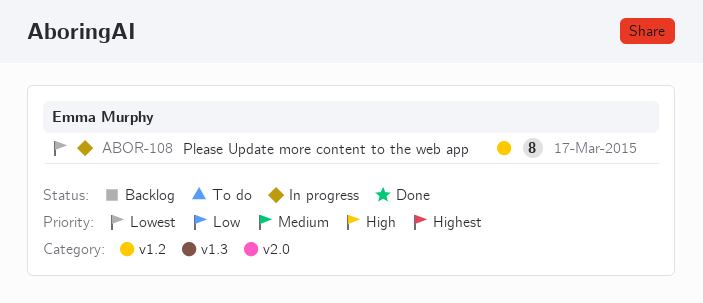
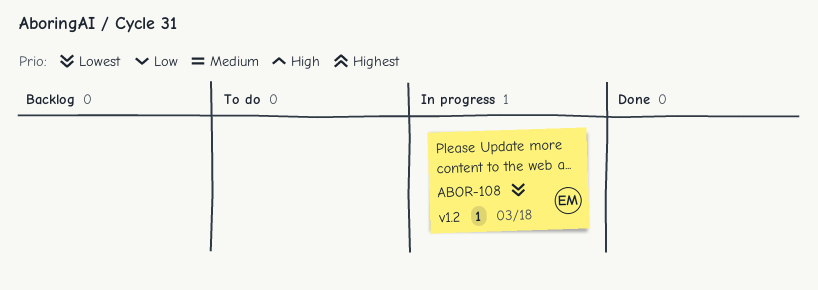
ABOR-108, estimate: 8 -> 1
ABOR-108, due: Mar 17 -> Mar 18

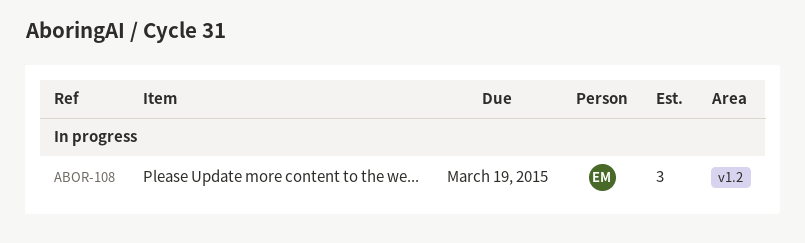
ABOR-108, estimate: 1 -> 3
ABOR-108, due: Mar 18 -> Mar 19

